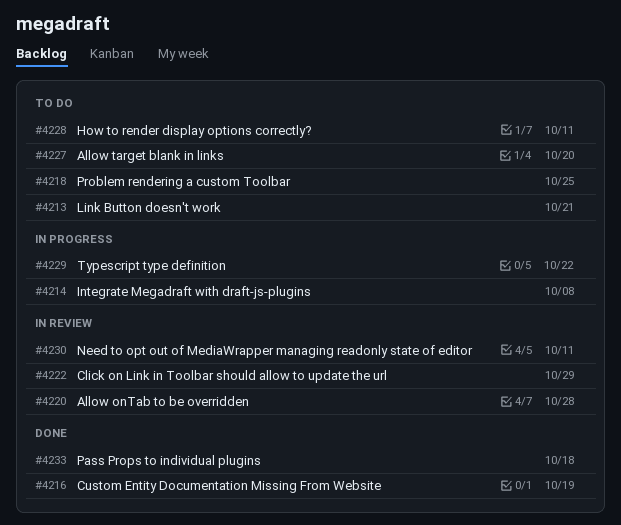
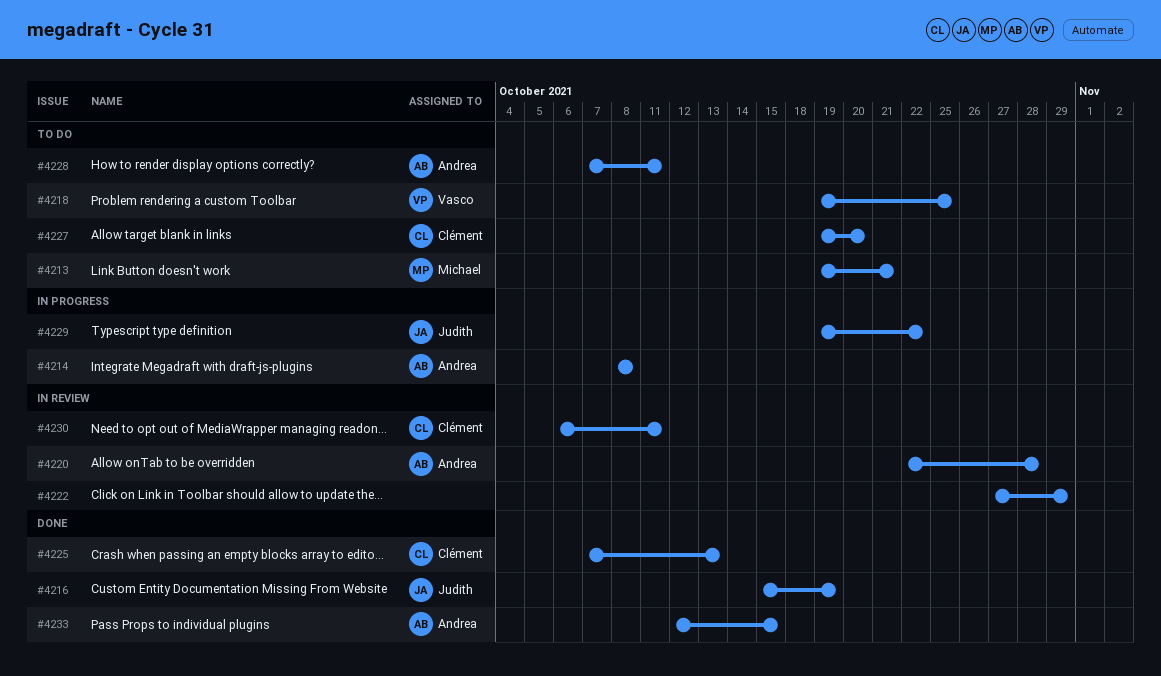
#4225: none -> present
#4233, due: Oct 18 -> Oct 15

